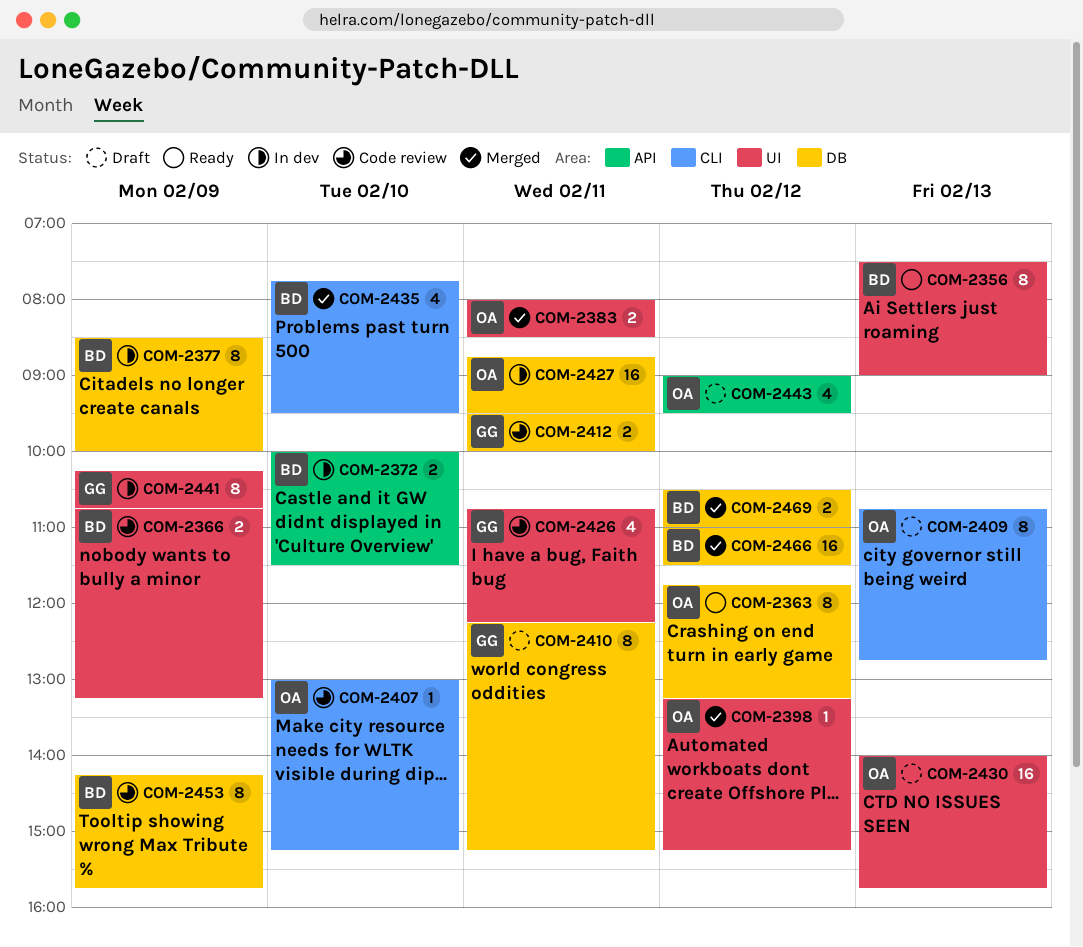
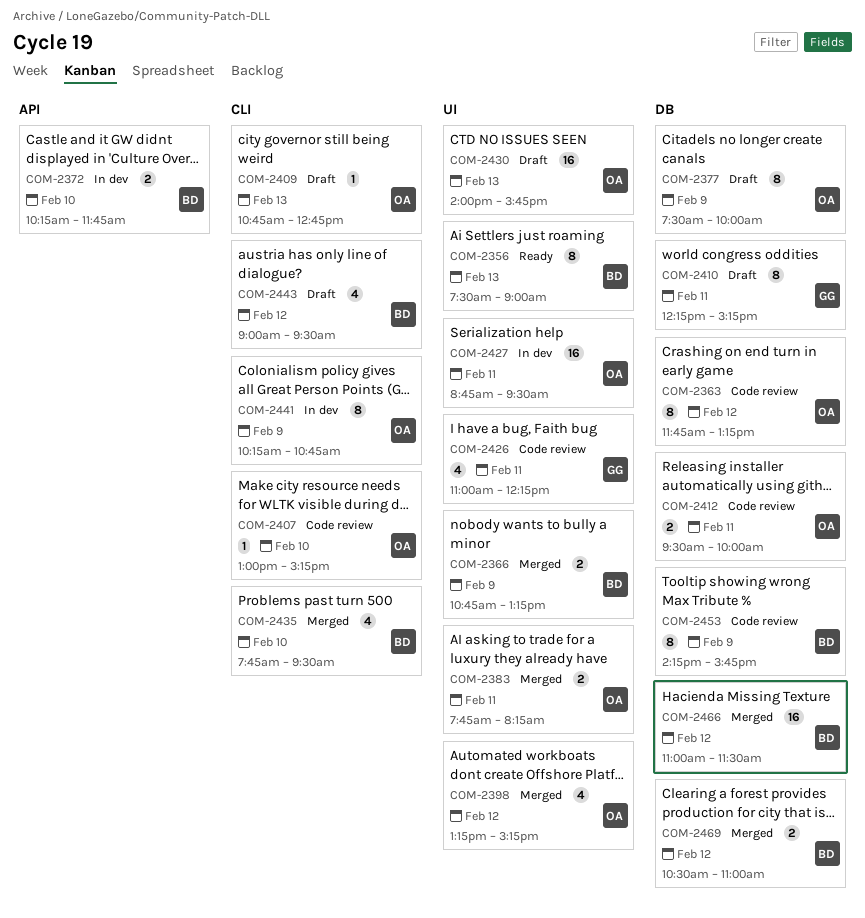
COM-2363, status: Ready -> Code review
COM-2366, status: Code review -> Merged
COM-2372, begins: 10:00 -> 10:15
COM-2372, ends: 11:30 -> 11:45
COM-2377, status: In dev -> Draft
COM-2377, owner: BD -> OA
COM-2377, begins: 08:30 -> 07:30
COM-2383, begins: 08:00 -> 07:45
COM-2383, ends: 08:30 -> 08:15
COM-2398, estimate: 1 -> 4
COM-2409, estimate: 8 -> 1
COM-2412, owner: GG -> OA
COM-2426, begins: 10:45 -> 11:00
COM-2427, label: DB -> UI
COM-2441, owner: GG -> OA
COM-2441, label: UI -> CLI
COM-2443, owner: OA -> BD
COM-2443, label: API -> CLI

